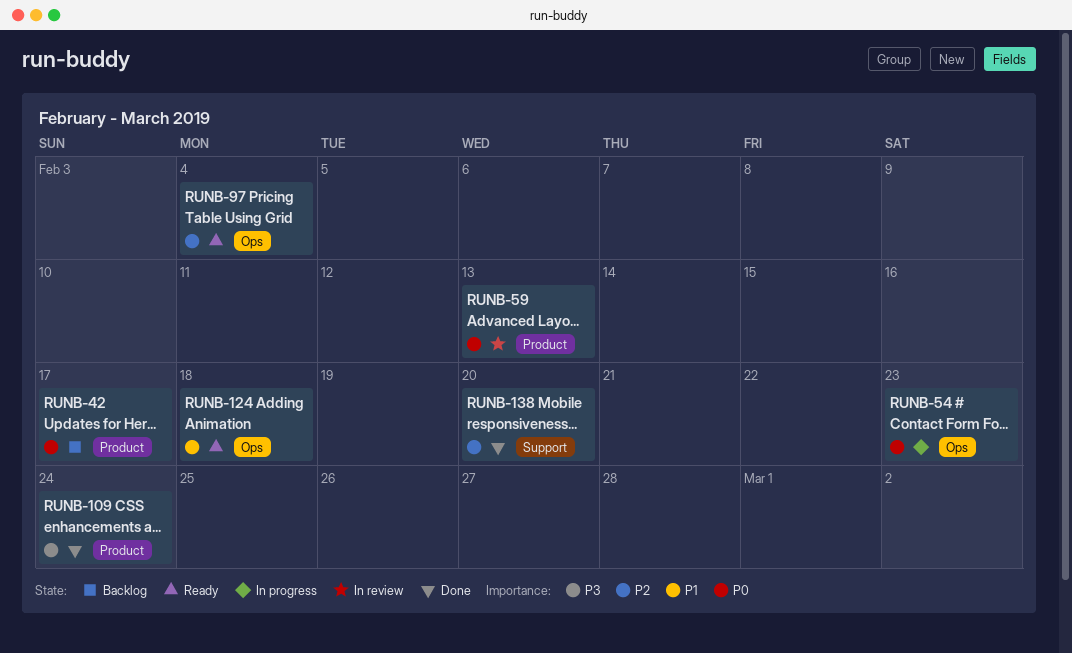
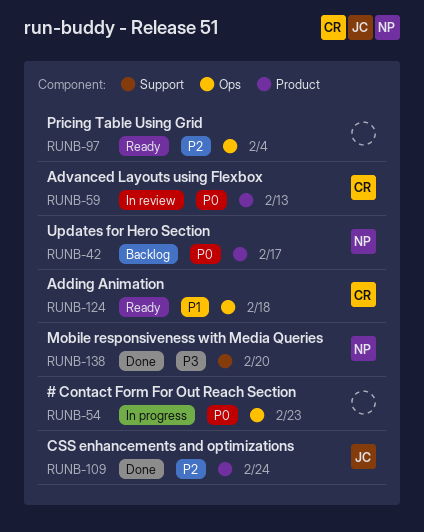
RUNB-109, priority: P3 -> P2
RUNB-138, priority: P2 -> P3

